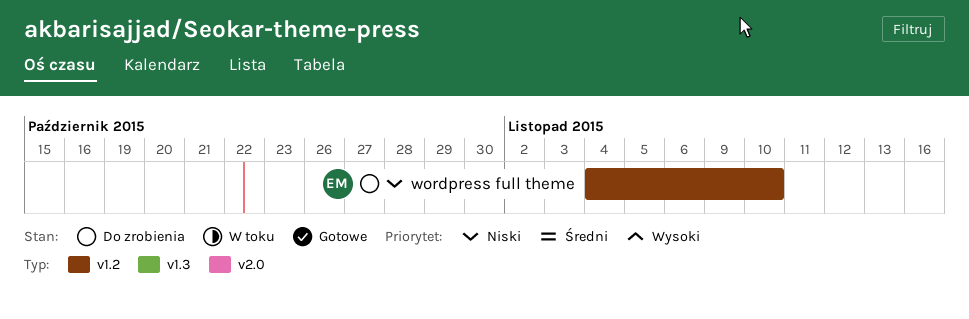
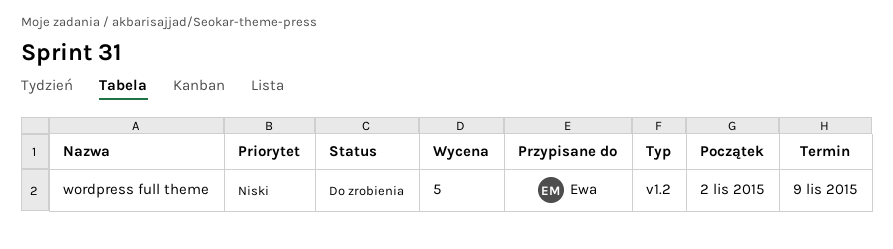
wordpress full theme, start: Nov 4 -> Nov 2
wordpress full theme, due: Nov 10 -> Nov 9

